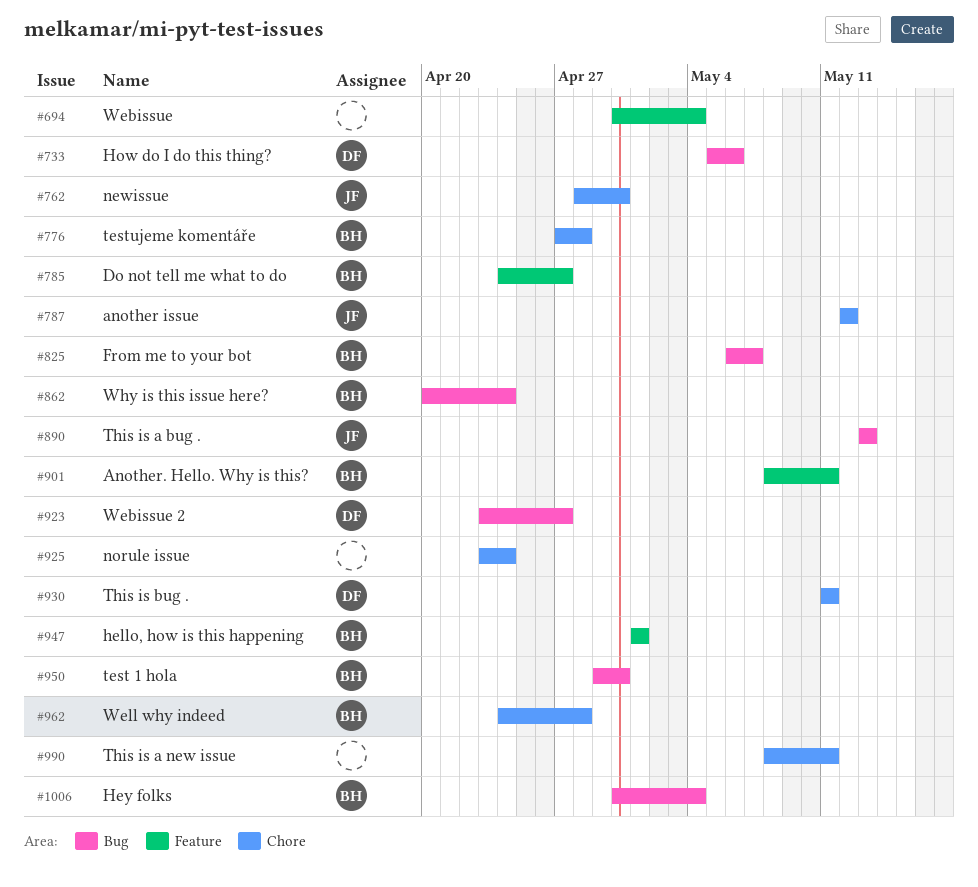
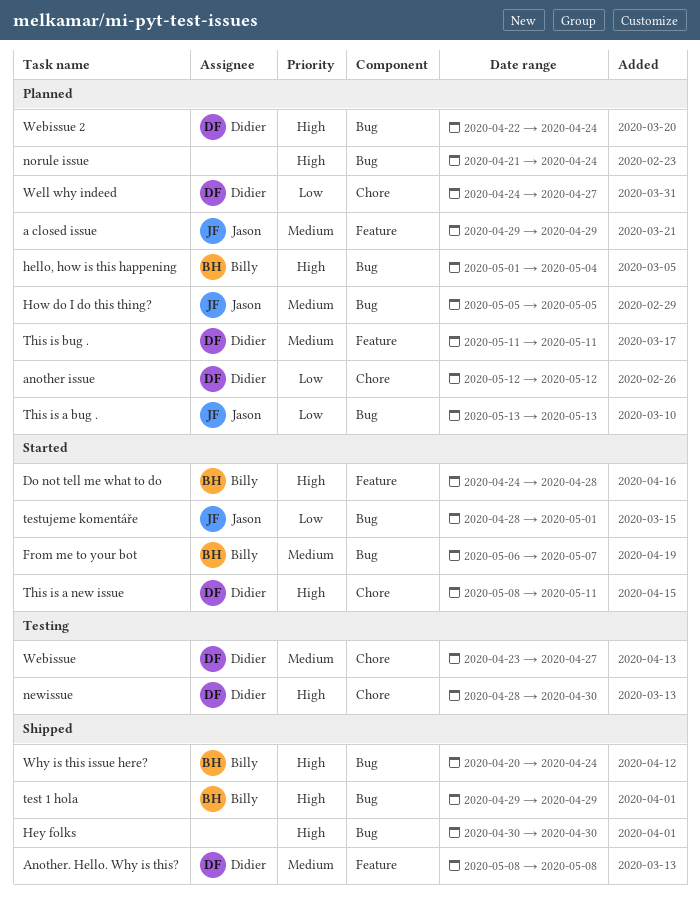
a closed issue: none -> present
another issue, owner: Jason -> Didier
Another. Hello. Why is this?, owner: Billy -> Didier
Another. Hello. Why is this?, due: May 11 -> May 8
Do not tell me what to do, due: Apr 27 -> Apr 28
hello, how is this happening, label: Feature -> Bug
hello, how is this happening, due: May 1 -> May 4
Hey folks, owner: Billy -> none
Hey folks, due: May 4 -> Apr 30
How do I do this thing?, owner: Didier -> Jason
How do I do this thing?, due: May 6 -> May 5
newissue, owner: Jason -> Didier
norule issue, label: Chore -> Bug
norule issue, start: Apr 23 -> Apr 21
test 1 hola, due: Apr 30 -> Apr 29
testujeme komentáře, owner: Billy -> Jason
testujeme komentáře, label: Chore -> Bug
testujeme komentáře, start: Apr 27 -> Apr 28
testujeme komentáře, due: Apr 28 -> May 1
This is a new issue, owner: none -> Didier
This is bug ., label: Chore -> Feature
Webissue, owner: none -> Didier
Webissue, label: Feature -> Chore
Webissue, start: Apr 30 -> Apr 23
Webissue, due: May 4 -> Apr 27
Webissue 2, start: Apr 23 -> Apr 22
Webissue 2, due: Apr 27 -> Apr 24
Well why indeed, owner: Billy -> Didier
Well why indeed, due: Apr 28 -> Apr 27

